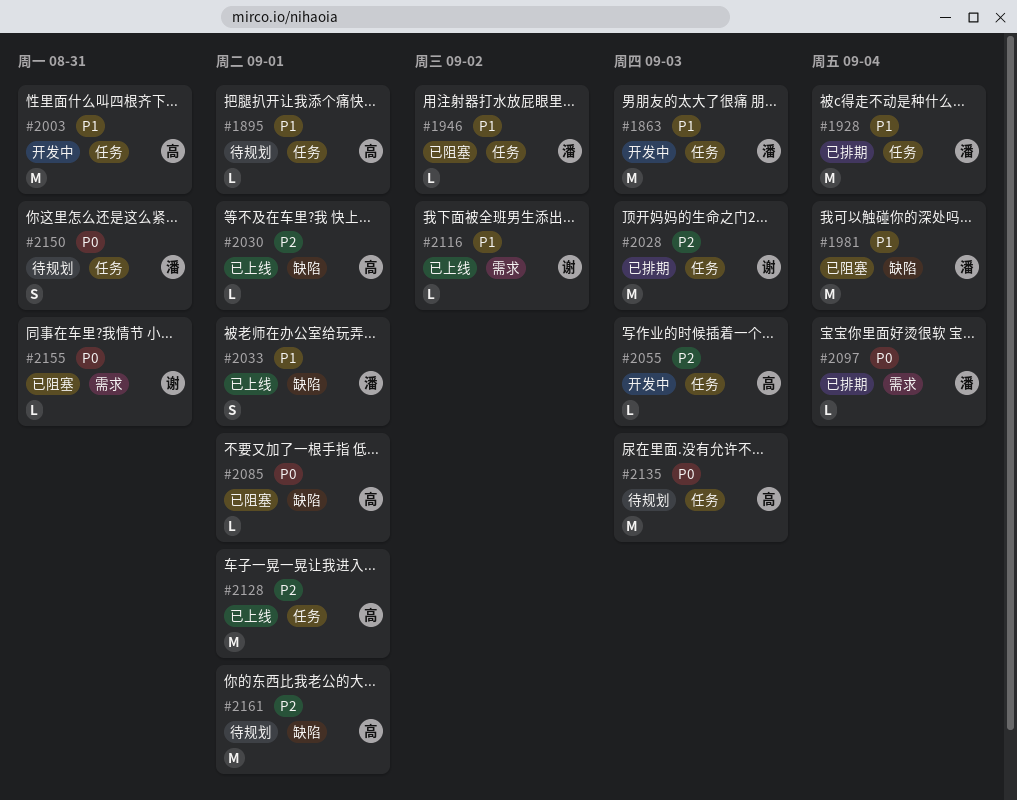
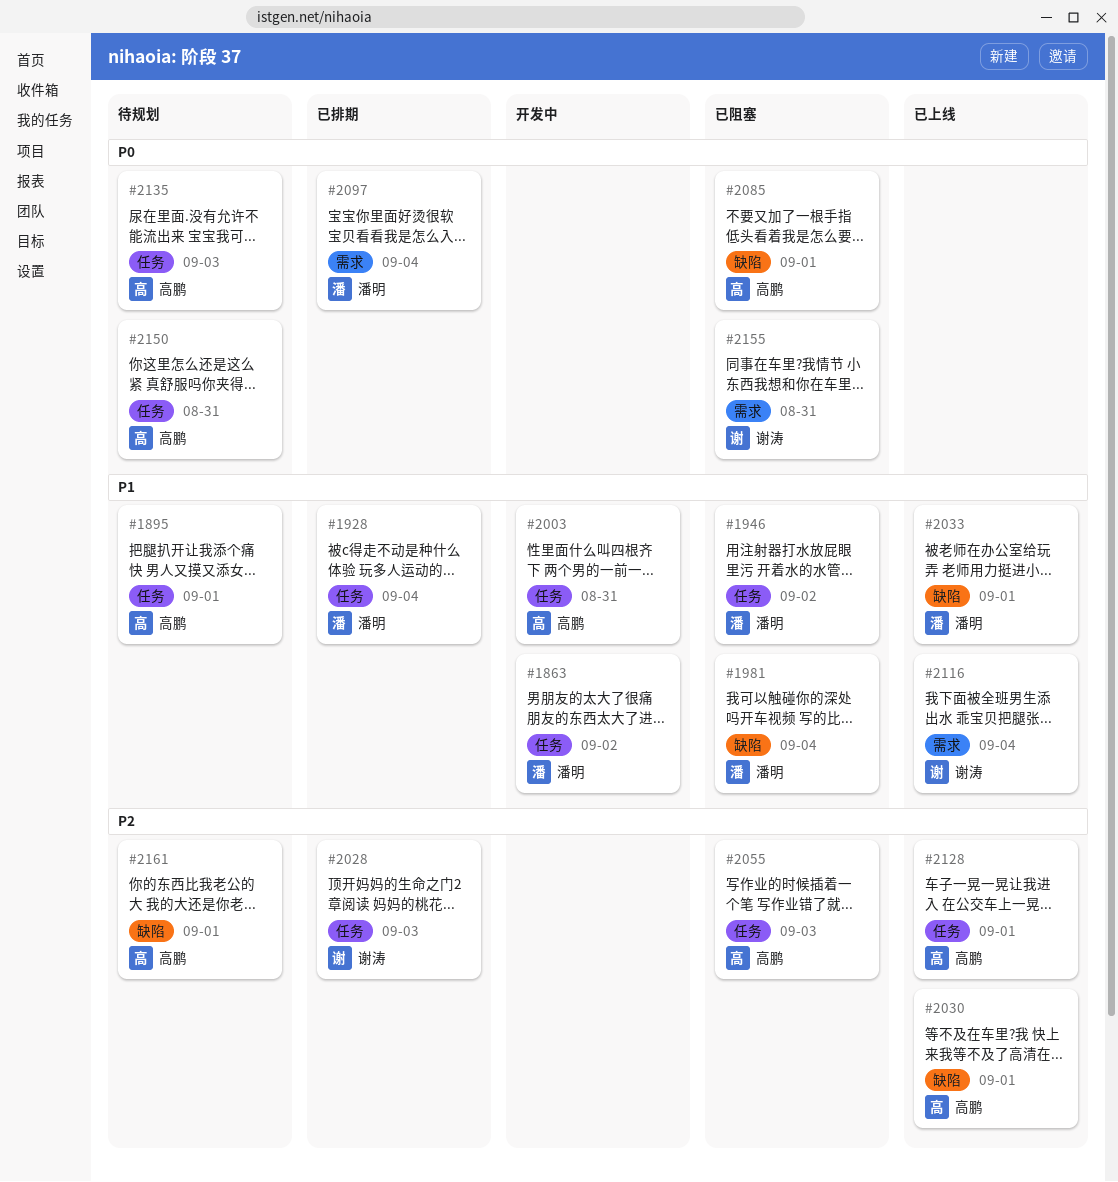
#1863, due: Sep 3 -> Sep 2
#2055, status: 开发中 -> 已阻塞
#2116, due: Sep 2 -> Sep 4
#2150, owner: 潘明 -> 高鹏

